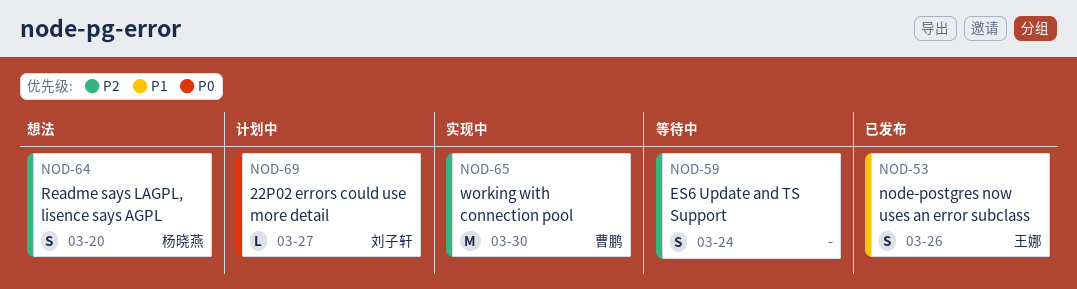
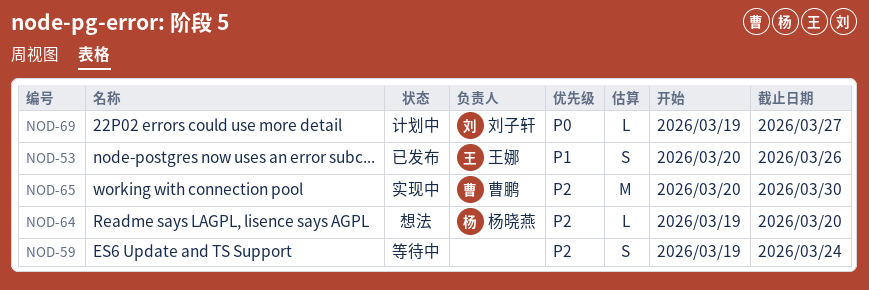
NOD-64, estimate: S -> L

